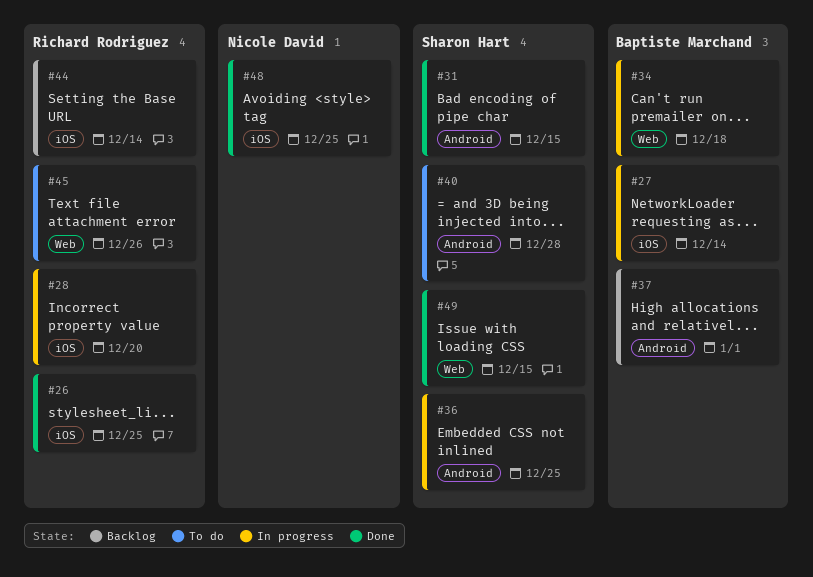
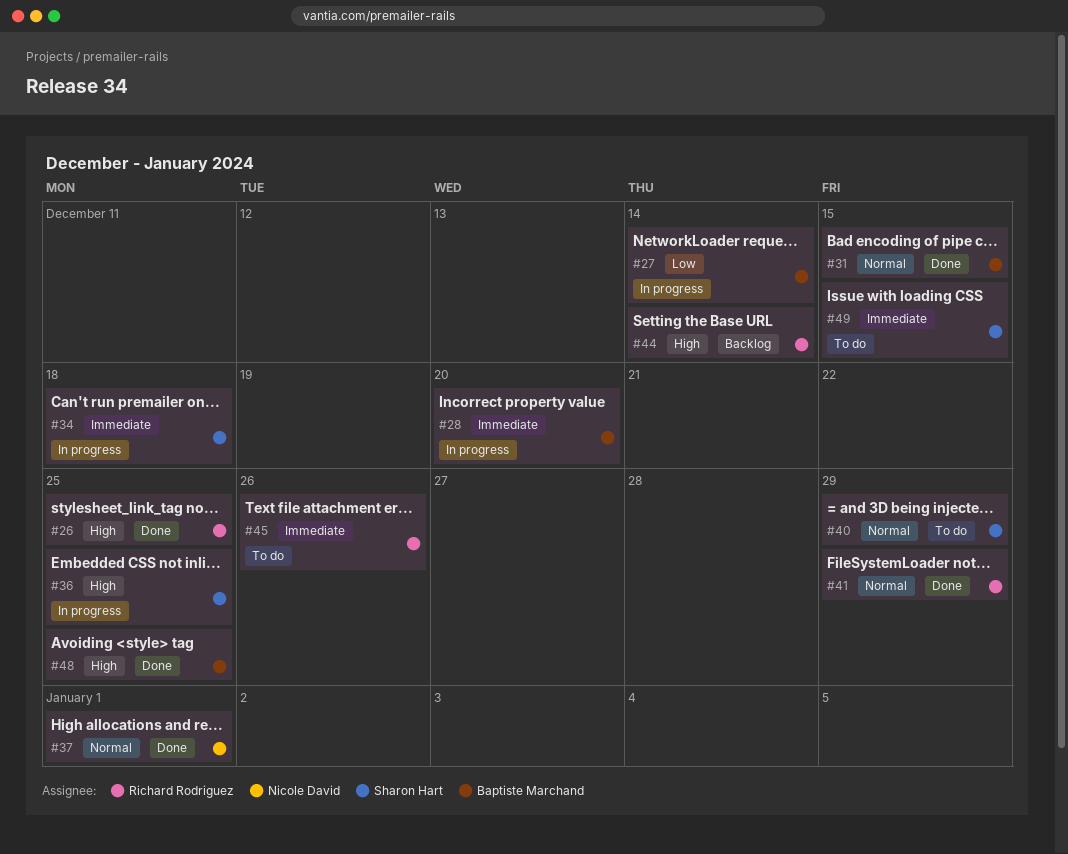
#28, owner: Richard Rodriguez -> Baptiste Marchand
#31, owner: Sharon Hart -> Baptiste Marchand
#34, owner: Baptiste Marchand -> Sharon Hart
#37, status: Backlog -> Done
#37, owner: Baptiste Marchand -> Nicole David
#40, due: Dec 28 -> Dec 29
#41: none -> present
#48, owner: Nicole David -> Baptiste Marchand
#49, status: Done -> To do

